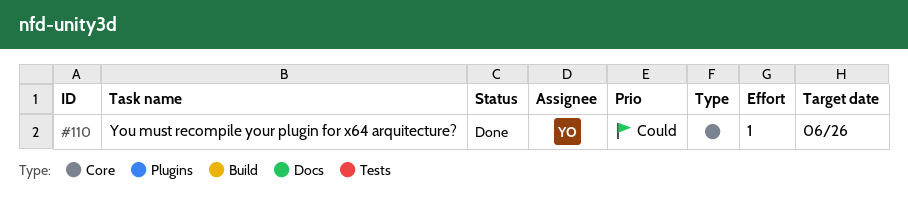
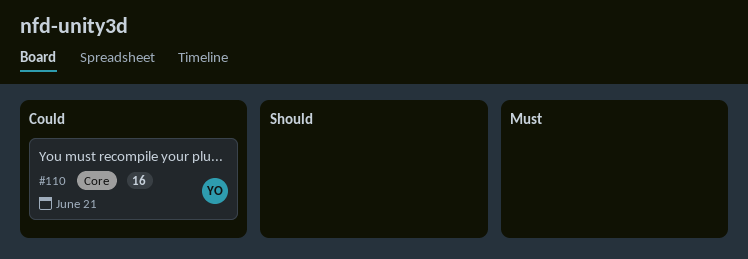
#110, estimate: 1 -> 16
#110, due: Jun 26 -> Jun 21

